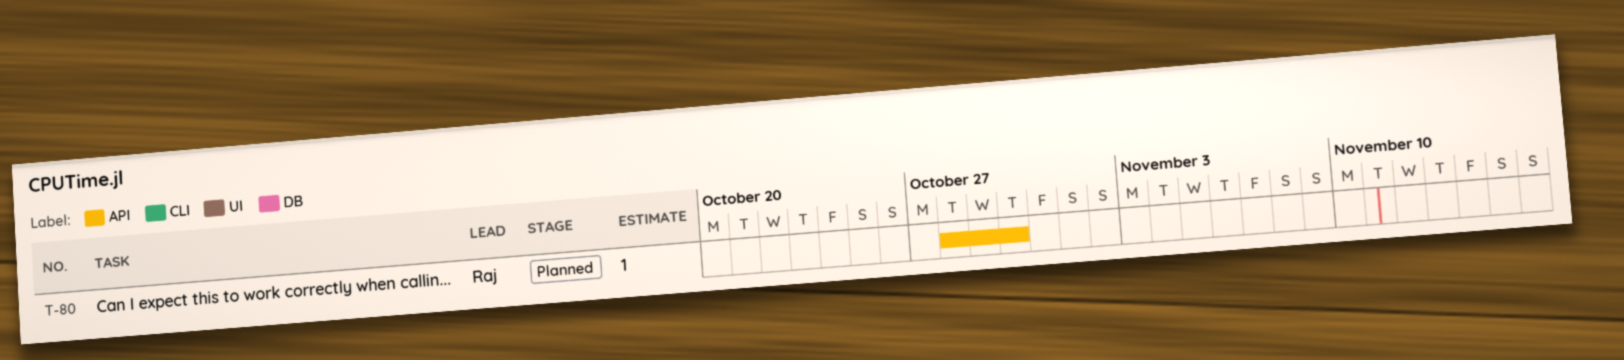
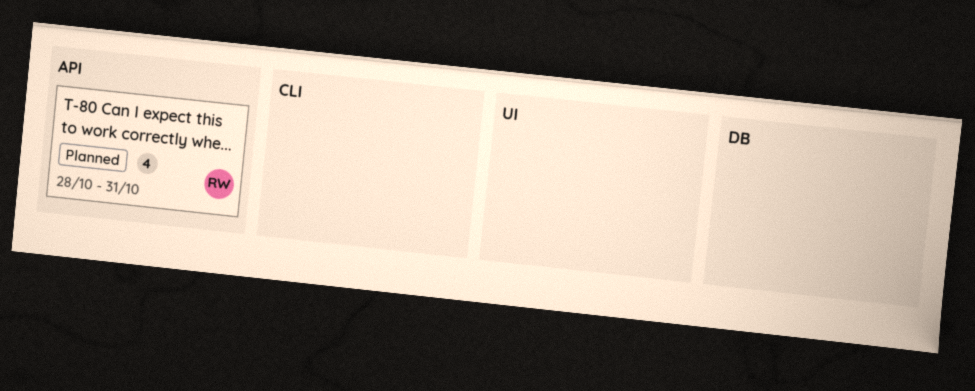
T-80, estimate: 1 -> 4
T-80, due: Oct 30 -> Oct 31

